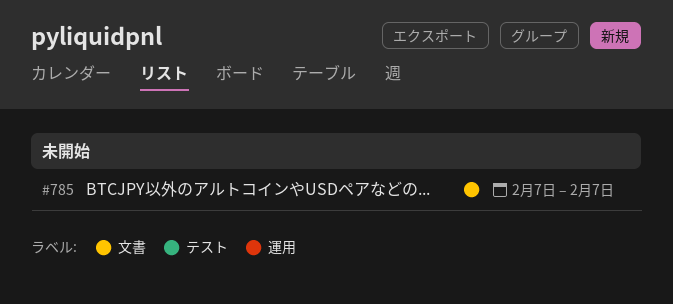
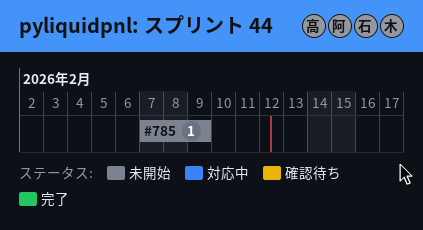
#785, due: Feb 7 -> Feb 9

